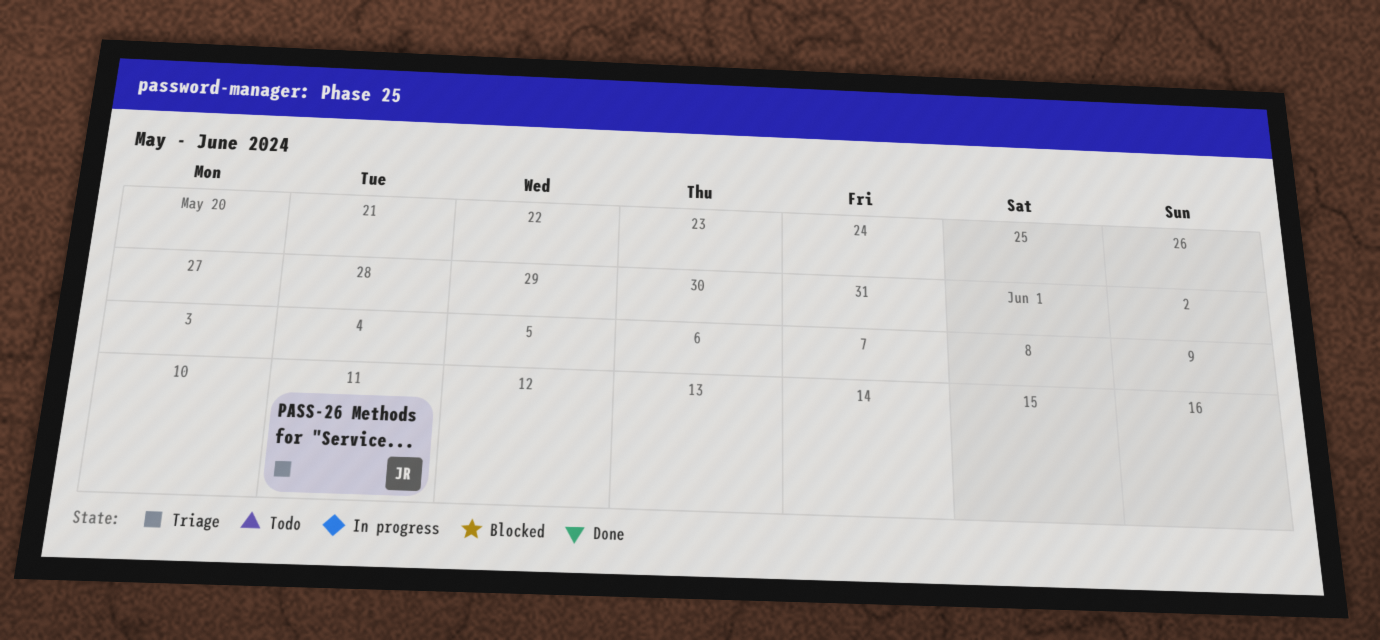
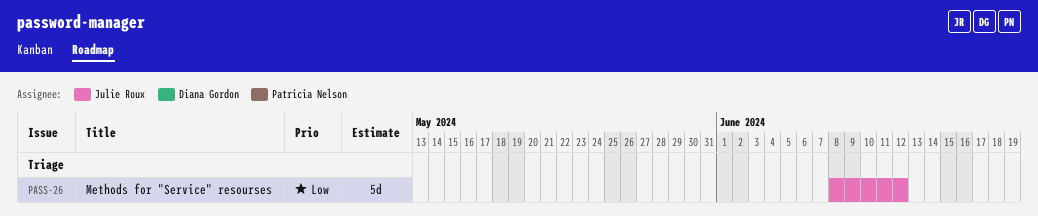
PASS-26, due: Jun 11 -> Jun 12

